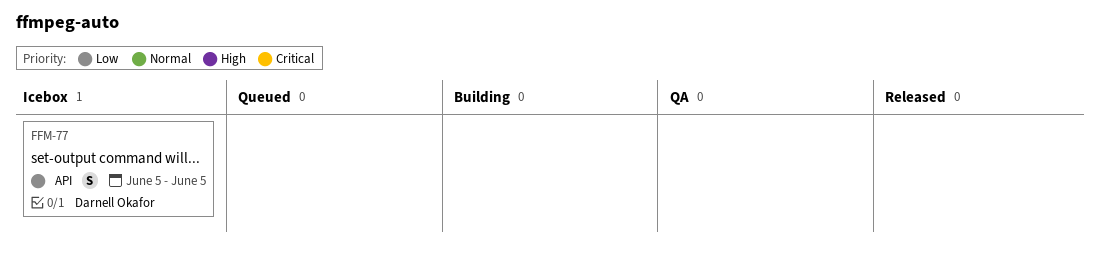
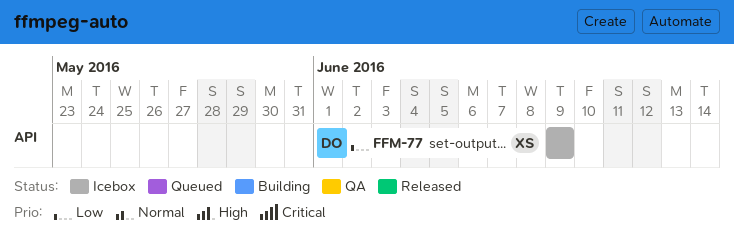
FFM-77, estimate: S -> XS
FFM-77, start: Jun 5 -> Jun 9
FFM-77, due: Jun 5 -> Jun 9

